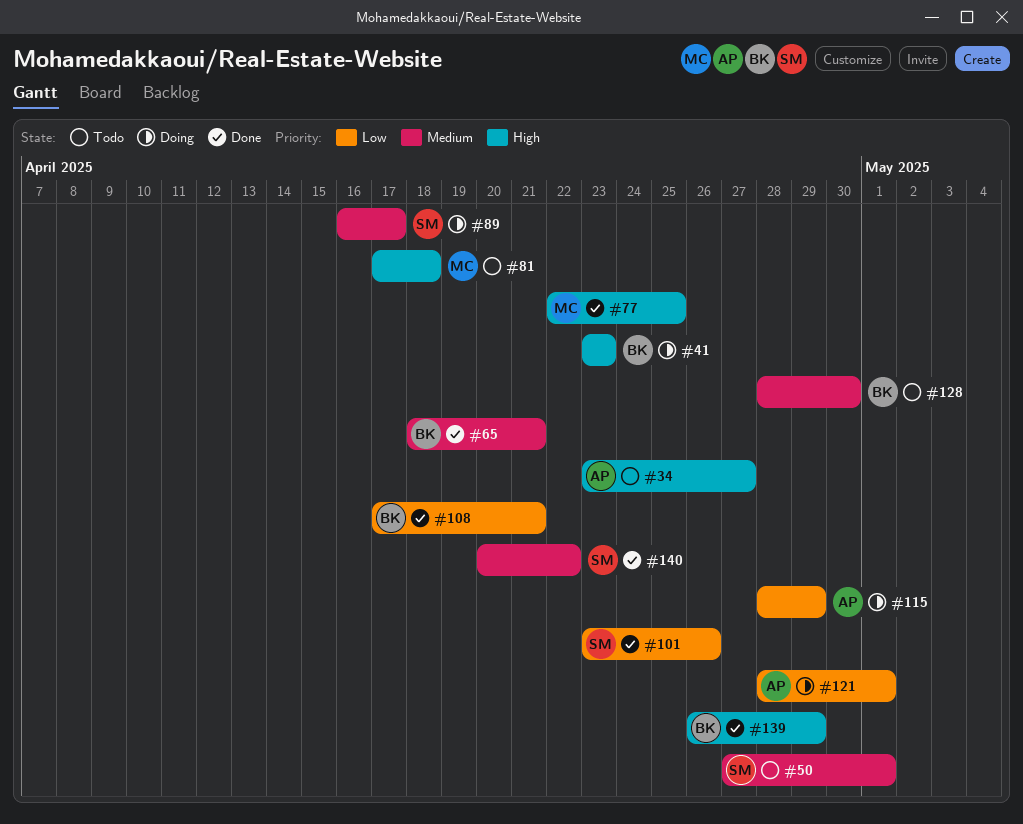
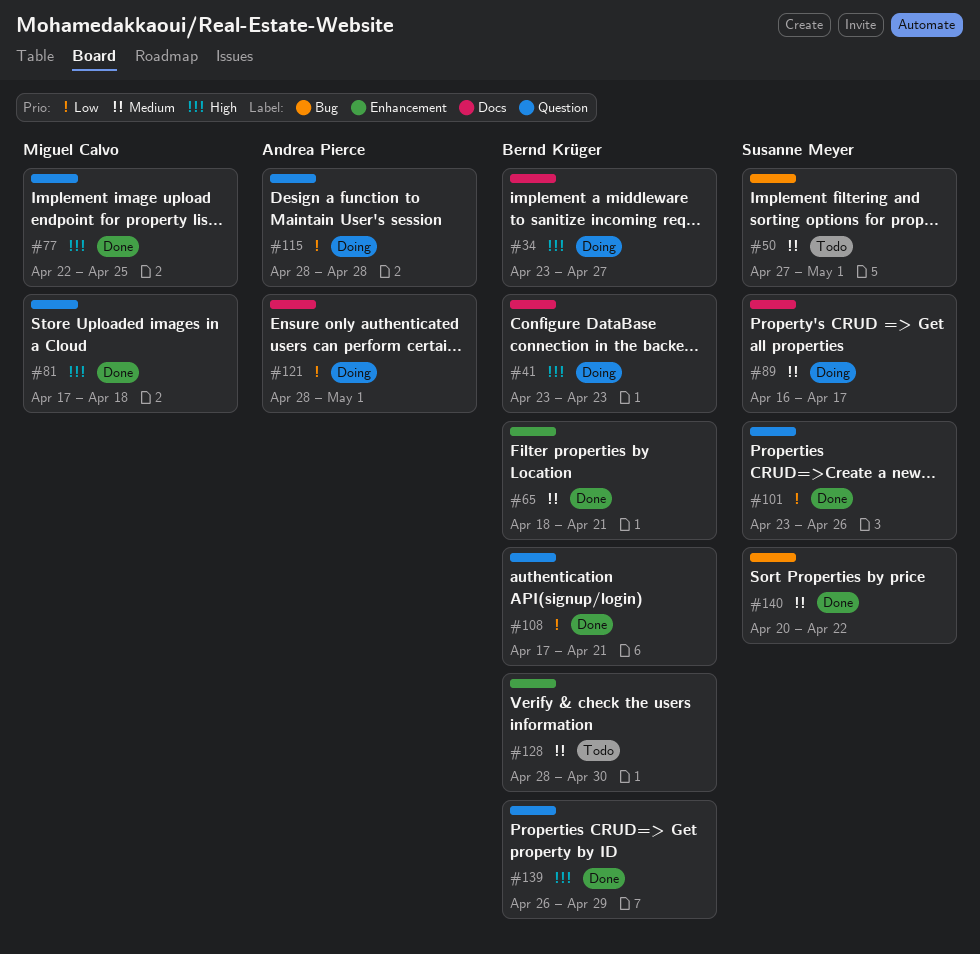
#34, status: Todo -> Doing
#34, owner: Andrea Pierce -> Bernd Krüger
#81, status: Todo -> Done
#115, due: Apr 29 -> Apr 28

